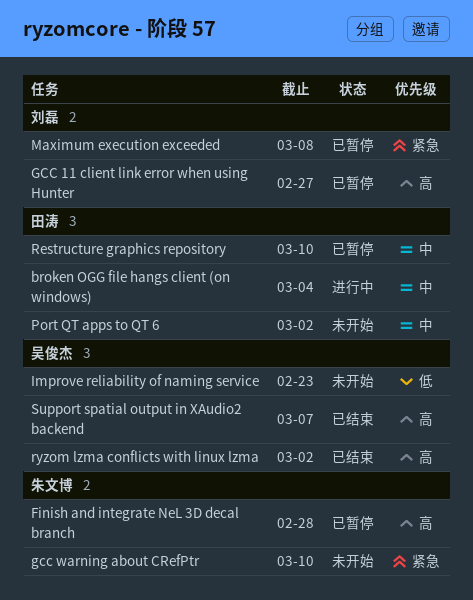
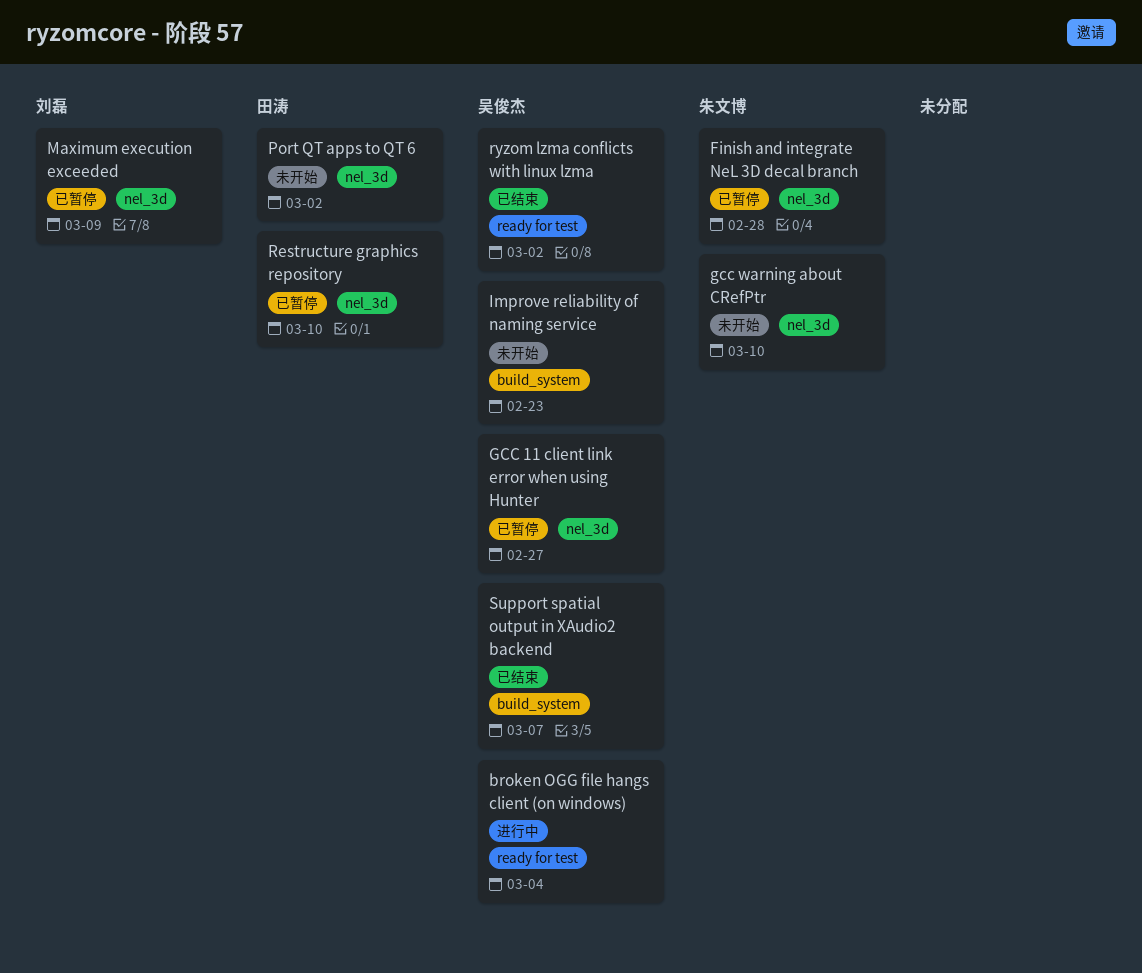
broken OGG file hangs client (on windows), owner: 田涛 -> 吴俊杰
GCC 11 client link error when using Hunter, owner: 刘磊 -> 吴俊杰
Maximum execution exceeded, due: Mar 8 -> Mar 9

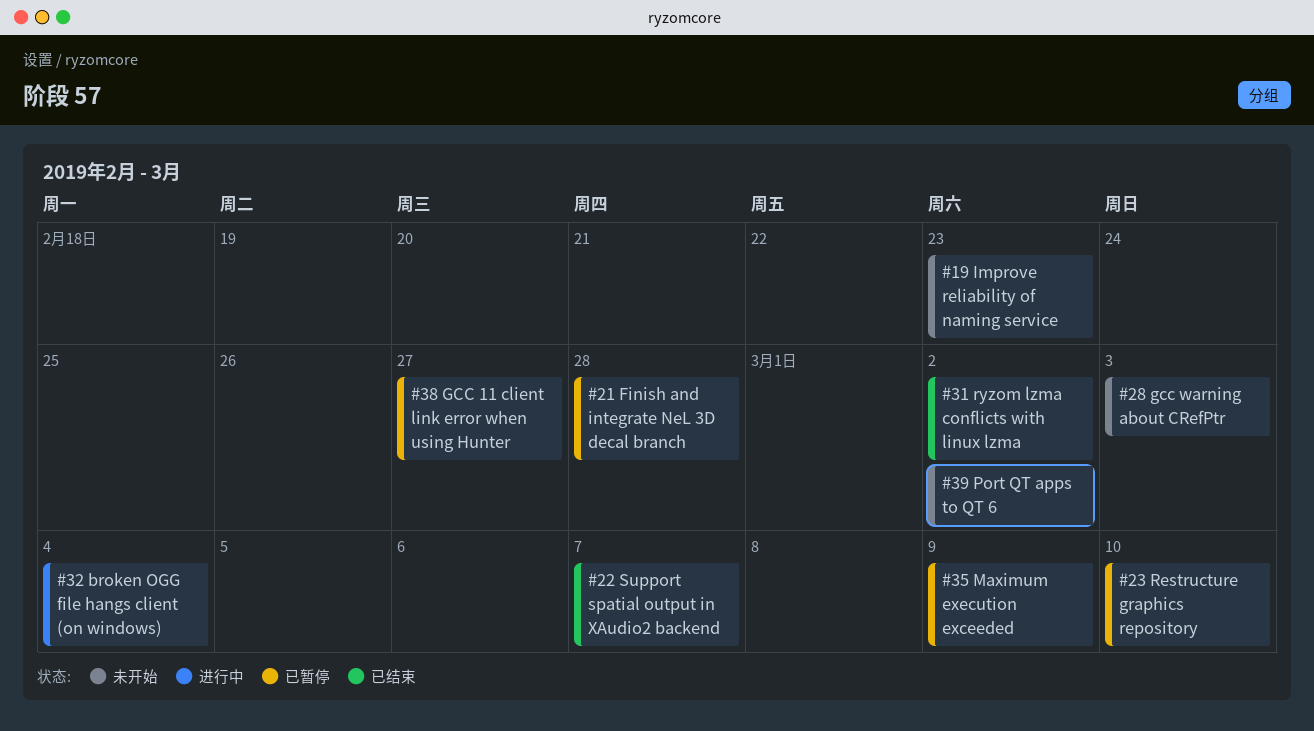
gcc warning about CRefPtr, due: Mar 10 -> Mar 3

